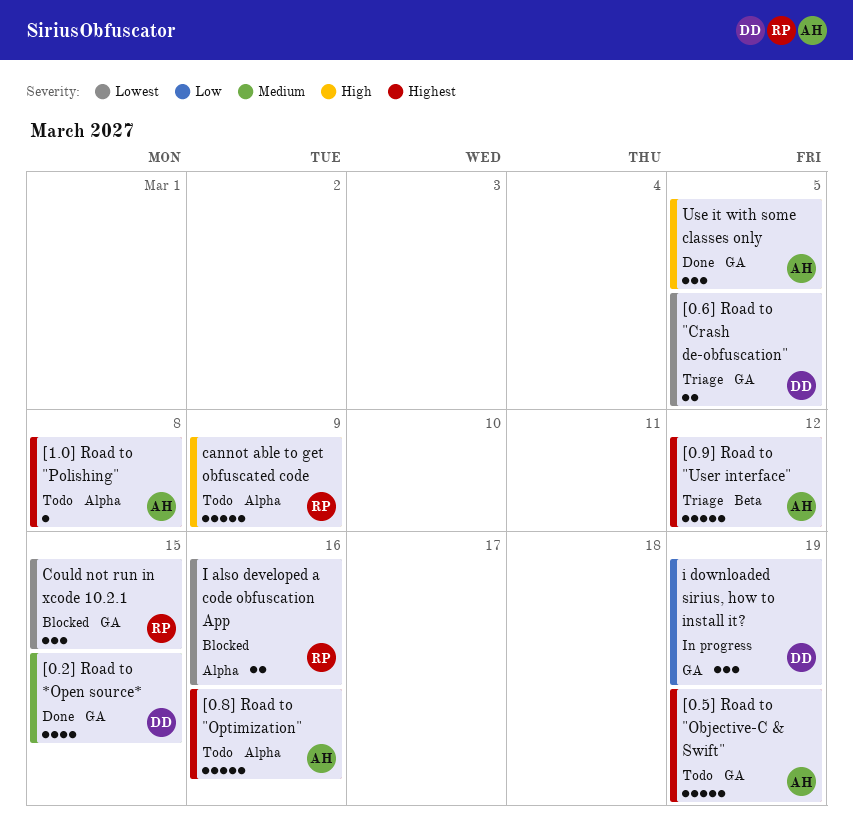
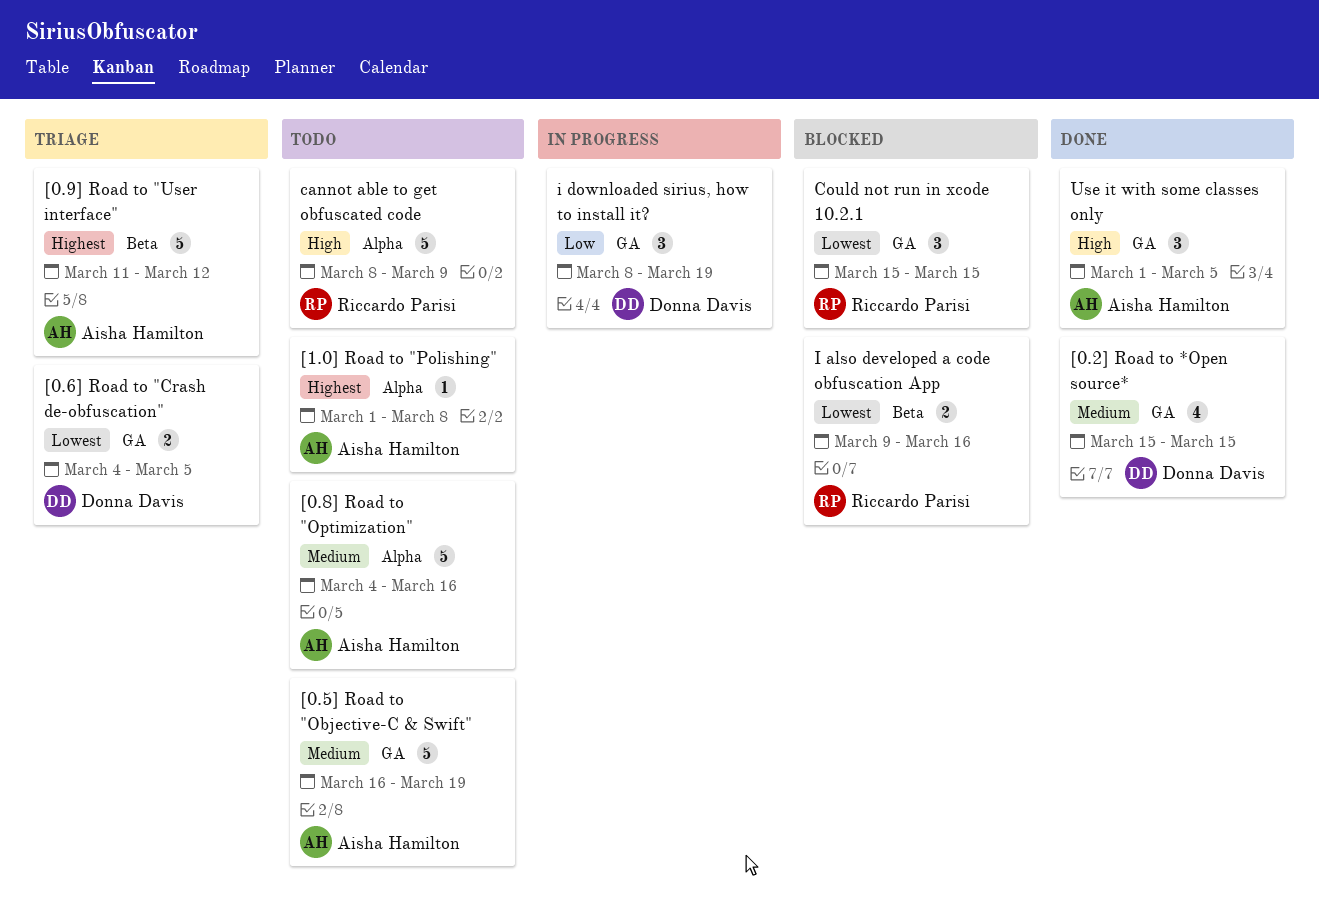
[0.5] Road to "Objective-C & Swift", priority: Highest -> Medium
[0.8] Road to "Optimization", priority: Highest -> Medium
I also developed a code obfuscation App, label: Alpha -> Beta

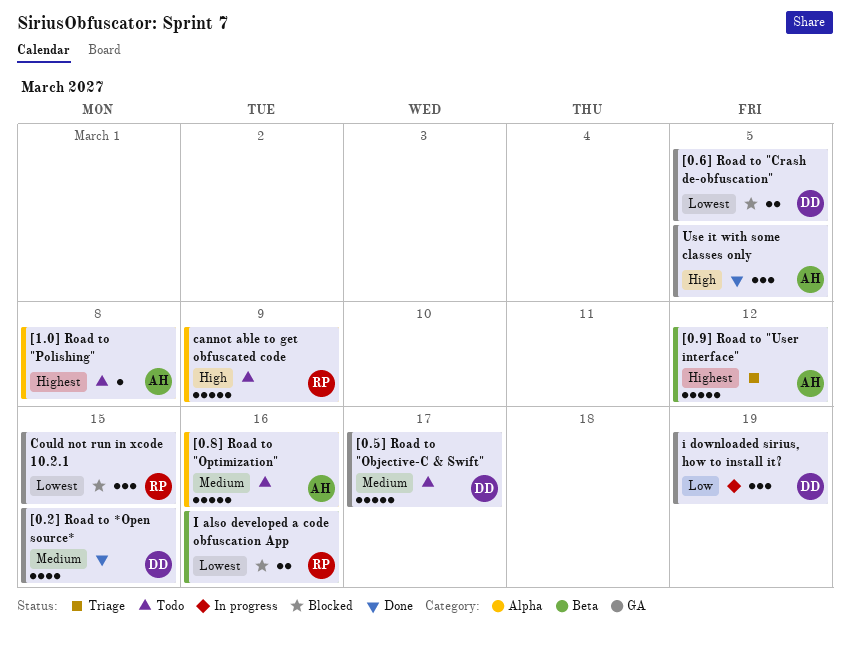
[0.5] Road to "Objective-C & Swift", owner: Aisha Hamilton -> Donna Davis
[0.5] Road to "Objective-C & Swift", due: Mar 19 -> Mar 17
[0.6] Road to "Crash de-obfuscation", status: Triage -> Blocked

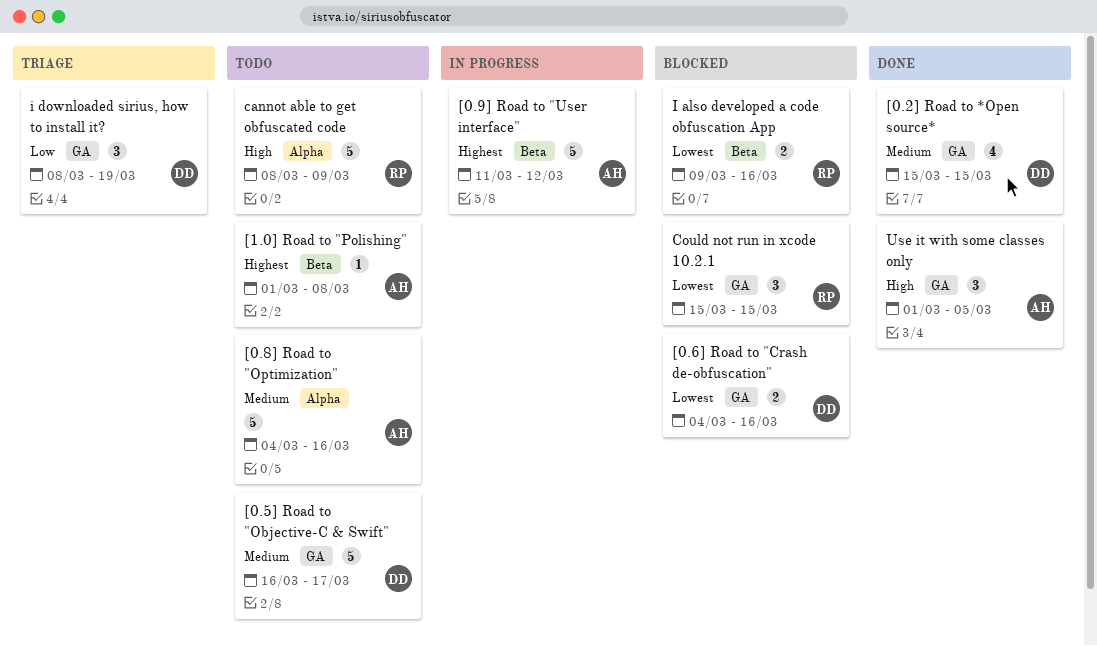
[0.6] Road to "Crash de-obfuscation", due: Mar 5 -> Mar 16
[0.9] Road to "User interface", status: Triage -> In progress
[1.0] Road to "Polishing", label: Alpha -> Beta
i downloaded sirius, how to install it?, status: In progress -> Triage

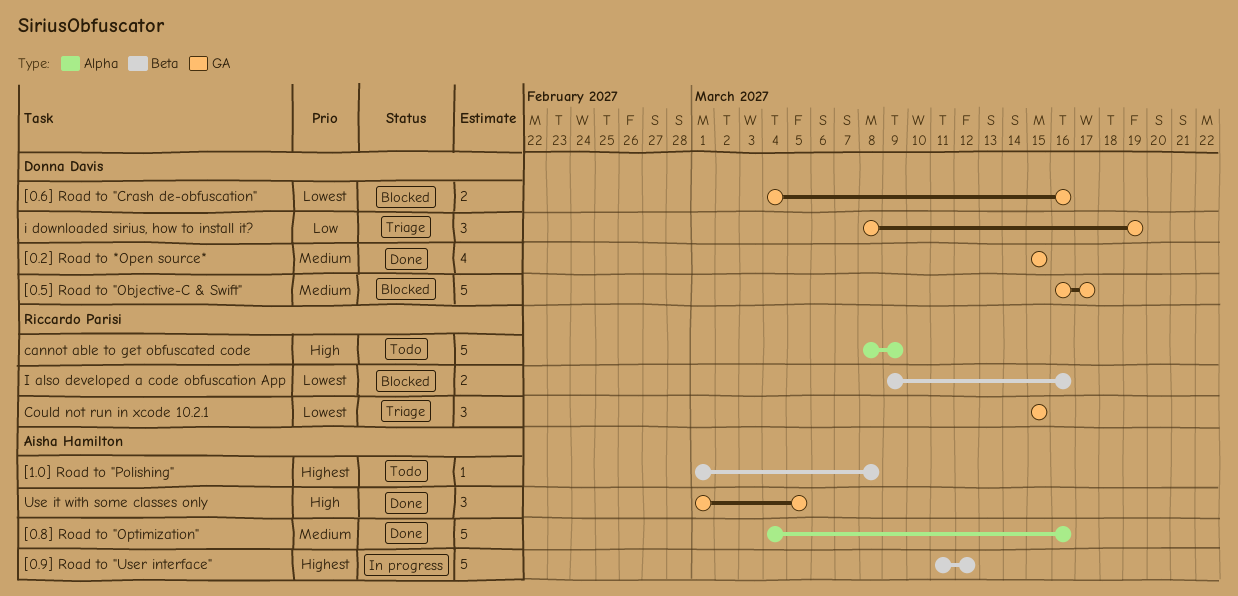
[0.5] Road to "Objective-C & Swift", status: Todo -> Blocked
[0.8] Road to "Optimization", status: Todo -> Done
Could not run in xcode 10.2.1, status: Blocked -> Triage

